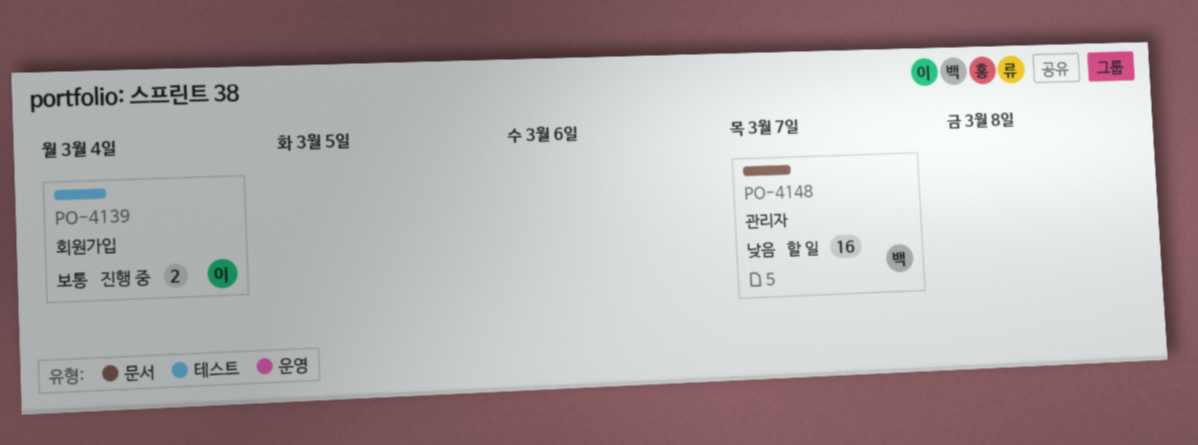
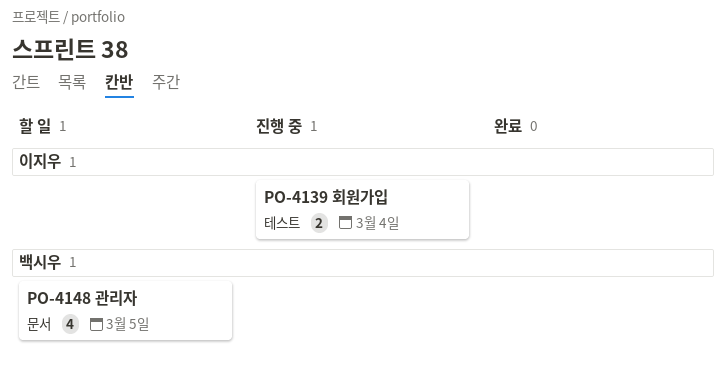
PO-4148, estimate: 16 -> 4
PO-4148, due: Mar 7 -> Mar 5

